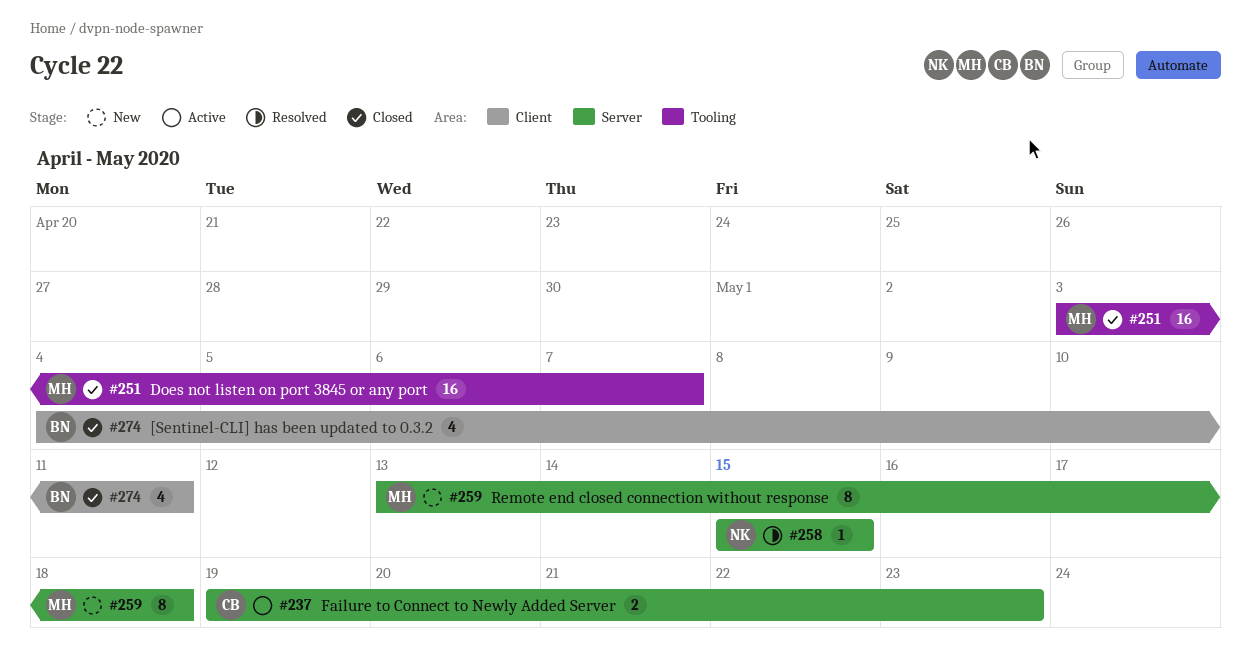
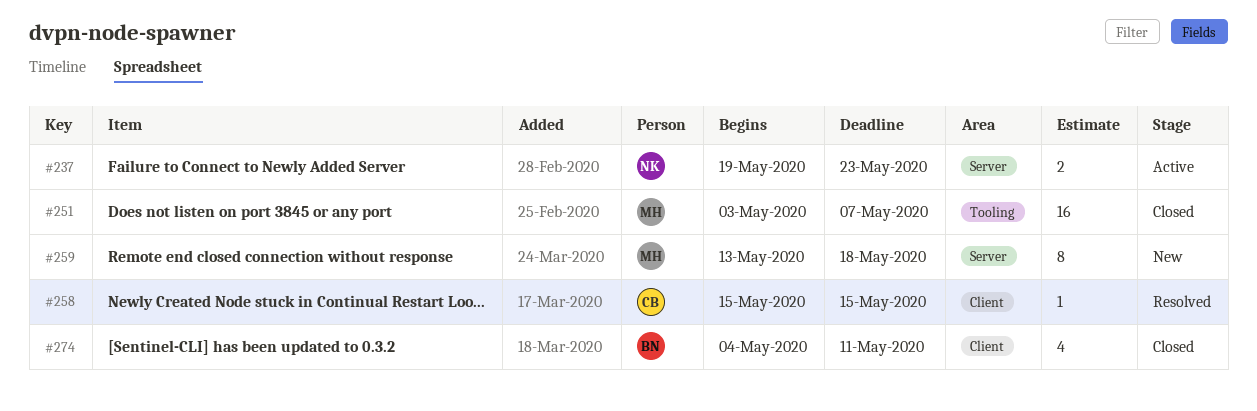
#237, owner: CB -> NK
#258, owner: NK -> CB
#258, label: Server -> Client

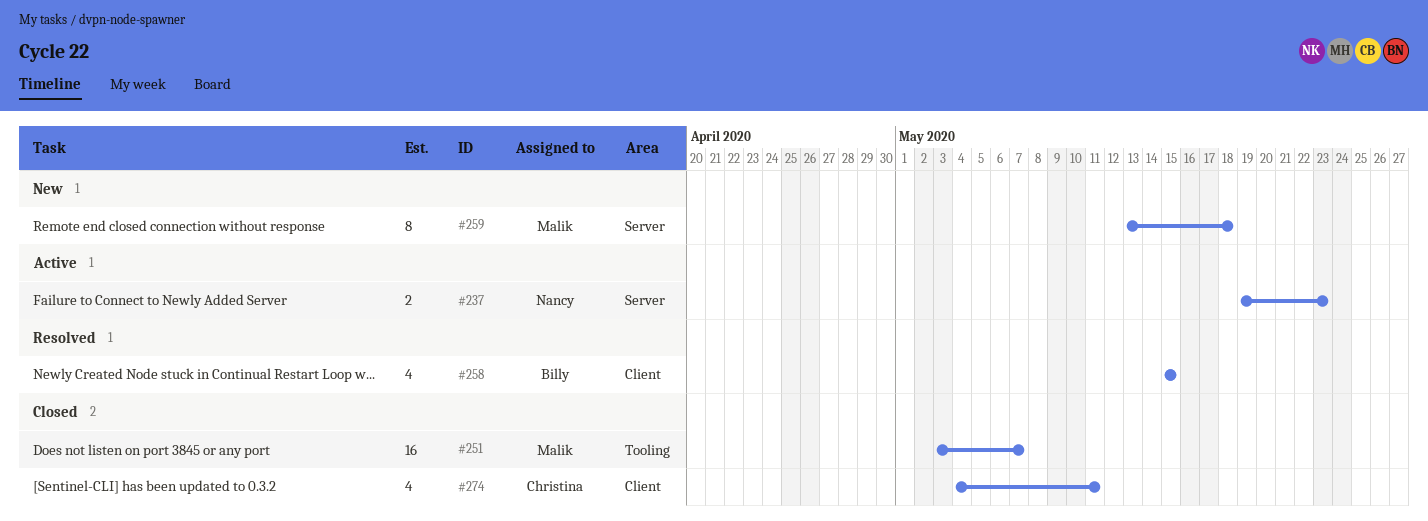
#258, owner: Christina -> Billy
#258, estimate: 1 -> 4
#274, owner: Billy -> Christina

